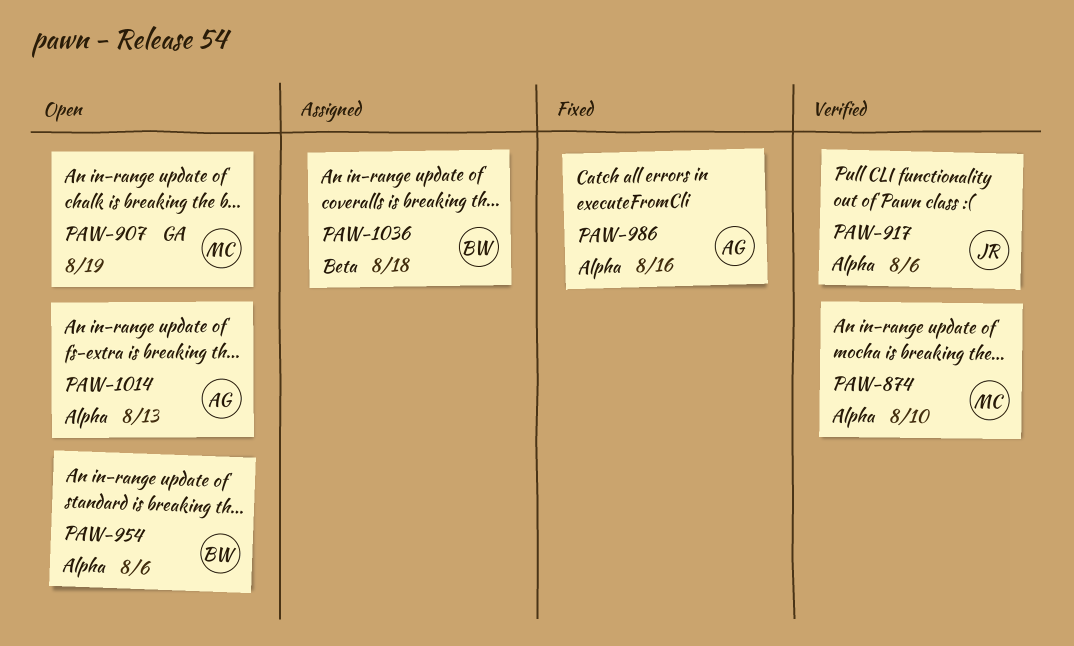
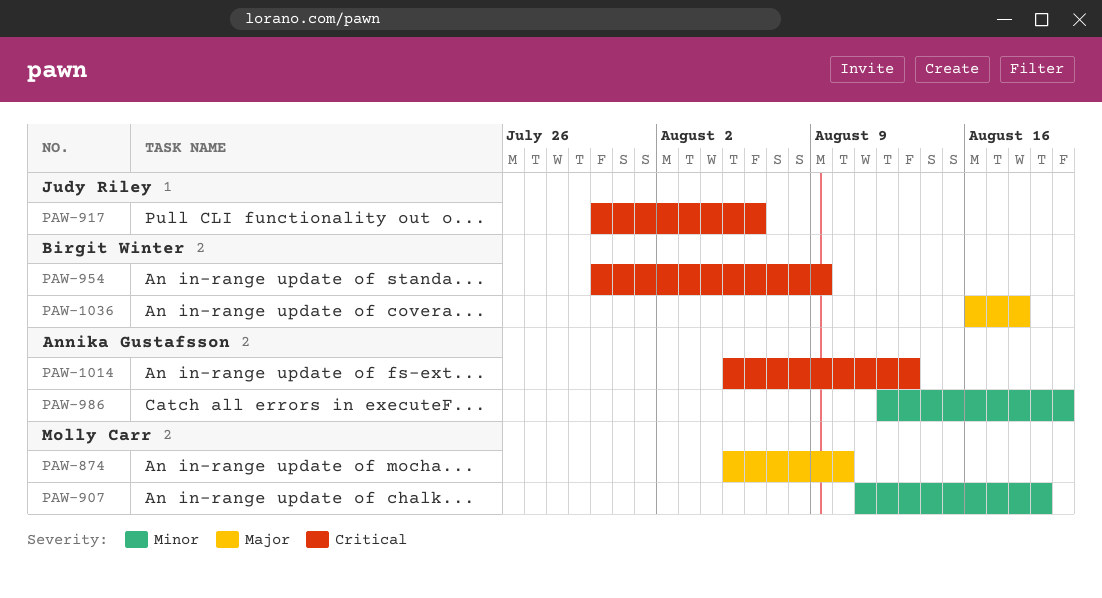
PAW-954, due: Aug 6 -> Aug 9
PAW-986, due: Aug 16 -> Aug 20

